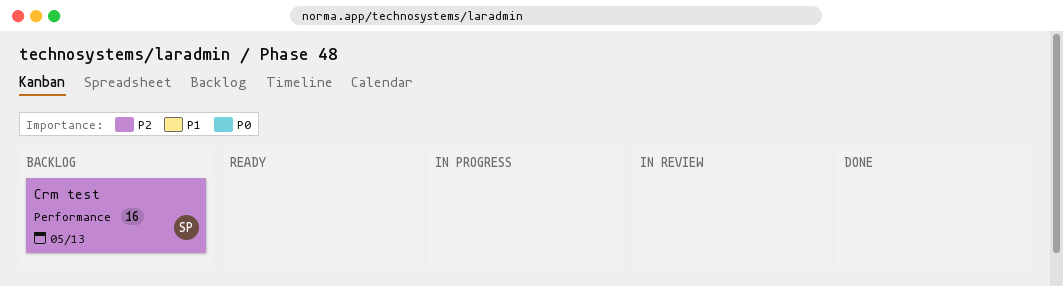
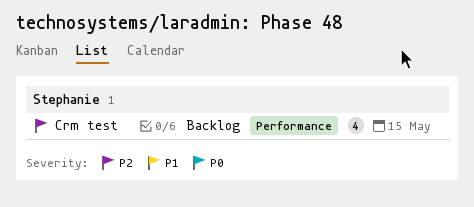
Crm test, estimate: 16 -> 4
Crm test, due: May 13 -> May 15

